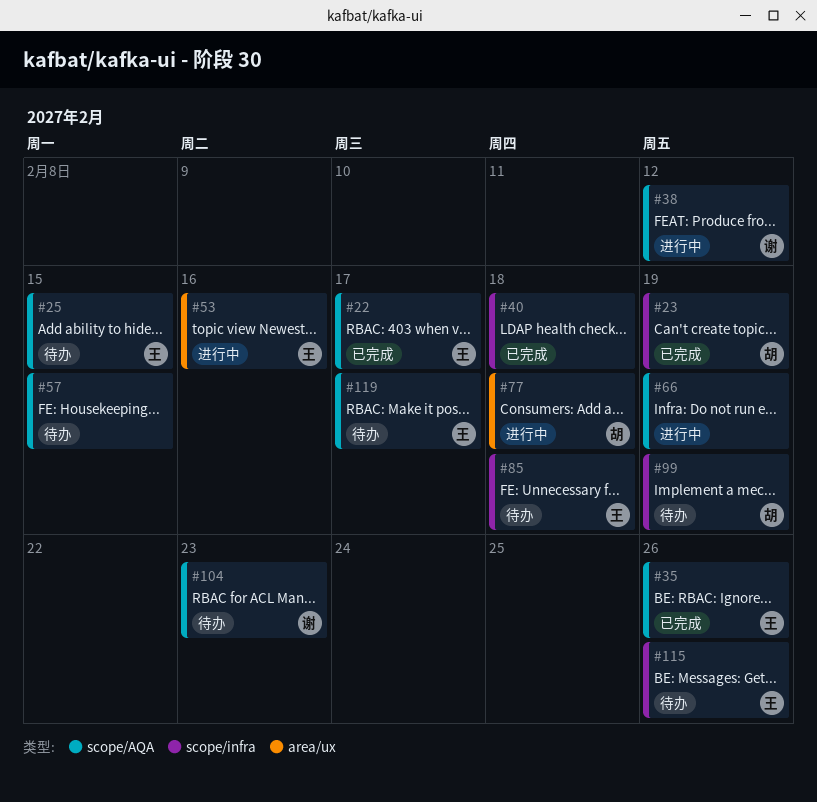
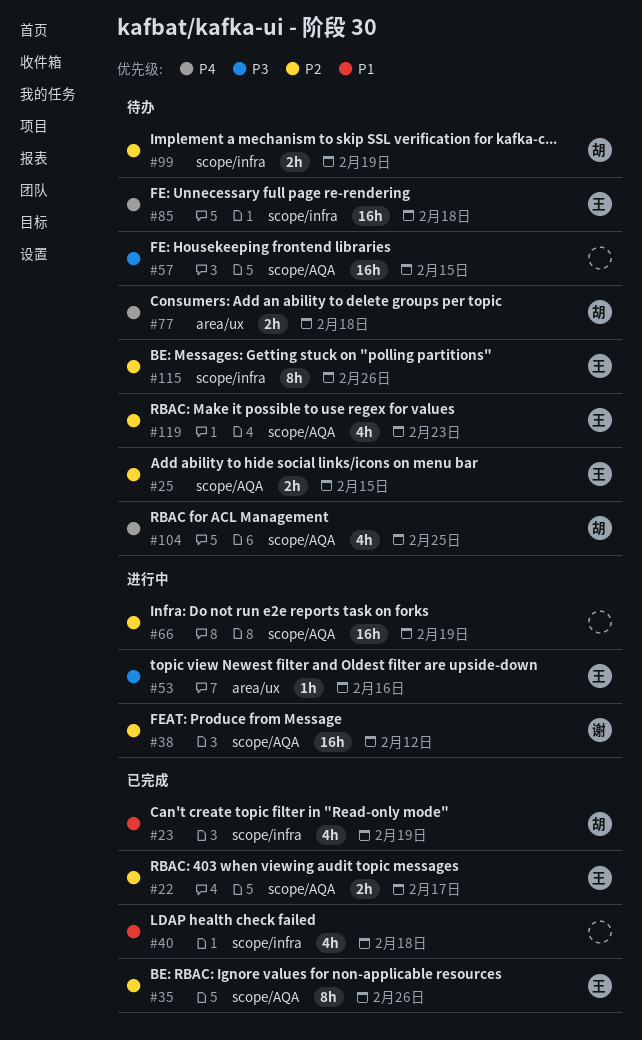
#77, status: 进行中 -> 待办
#104, owner: 谢 -> 胡
#104, due: Feb 23 -> Feb 25
#119, due: Feb 17 -> Feb 23

